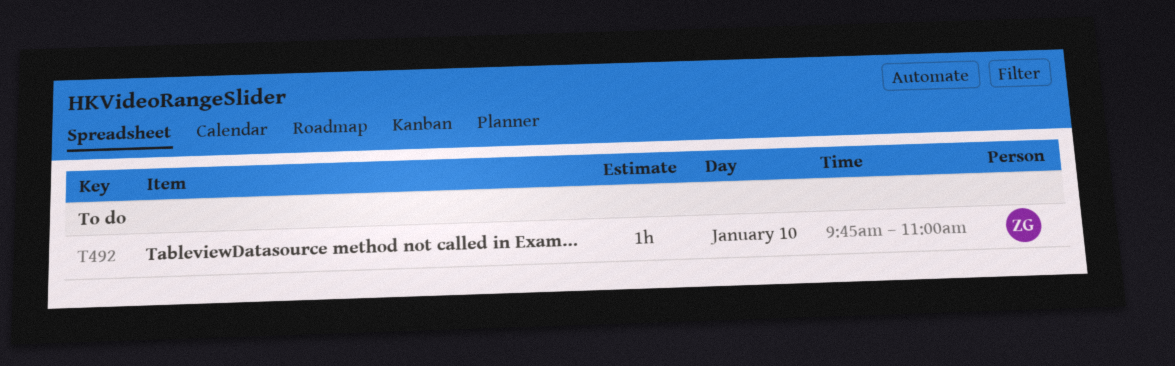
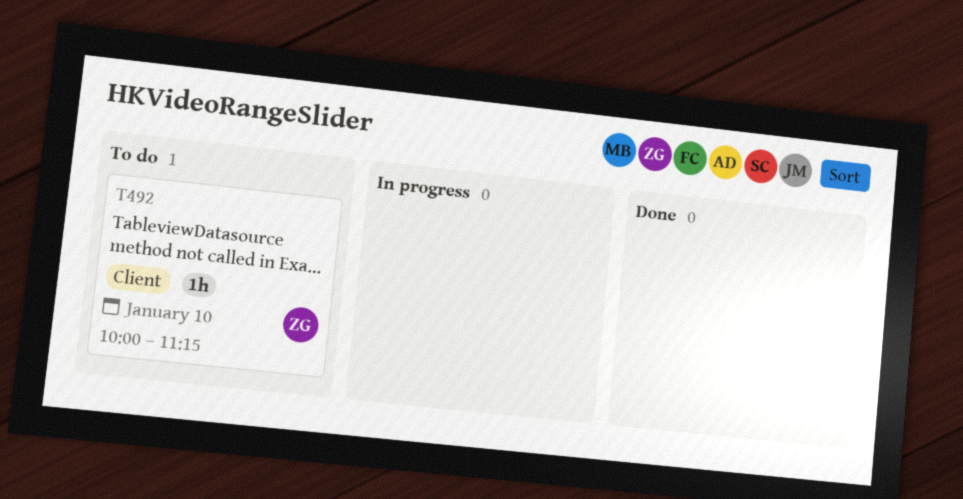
T492, begins: 09:45 -> 10:00
T492, ends: 11:00 -> 11:15

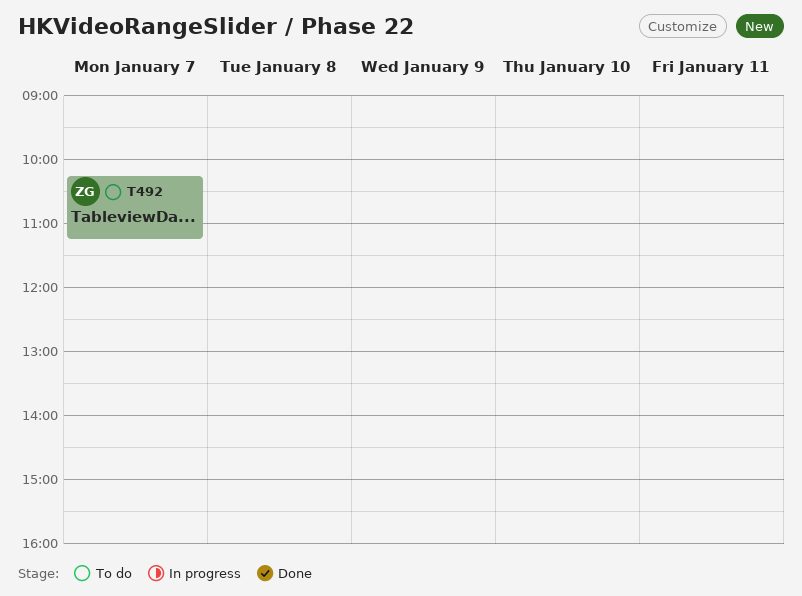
T492, day: Jan 10 -> Jan 7
T492, begins: 10:00 -> 10:15

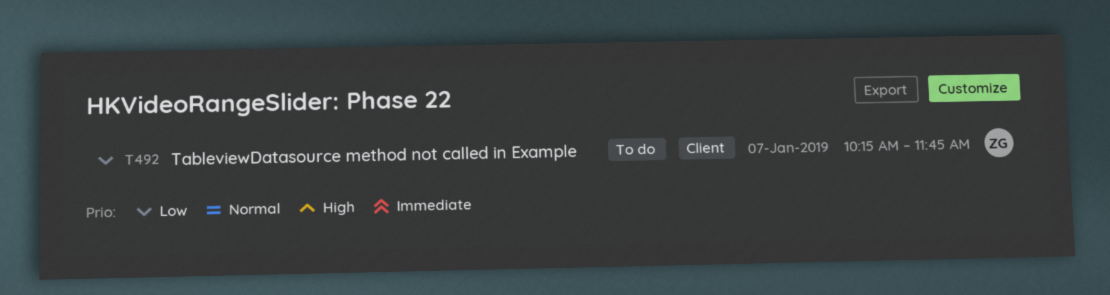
T492, ends: 11:15 -> 11:45

